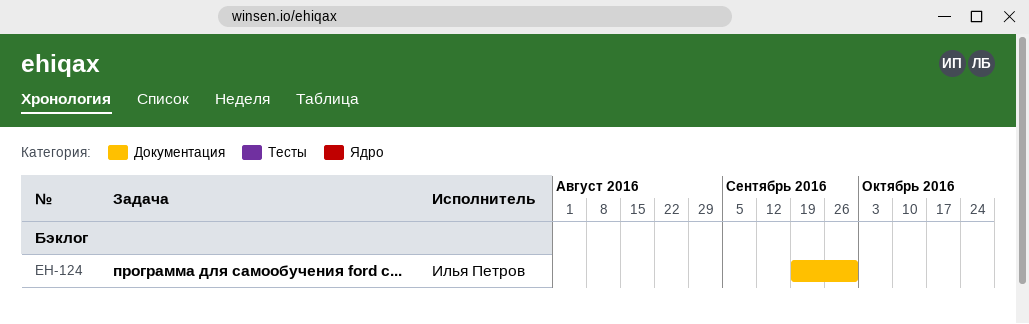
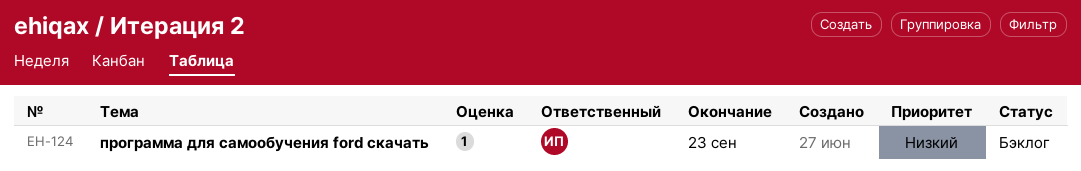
EH-124, due: Sep 30 -> Sep 23

